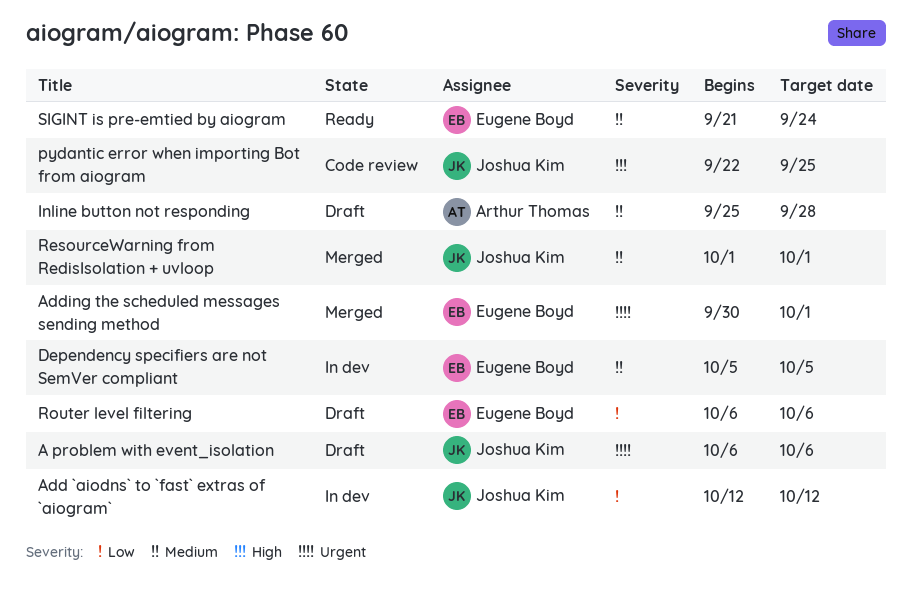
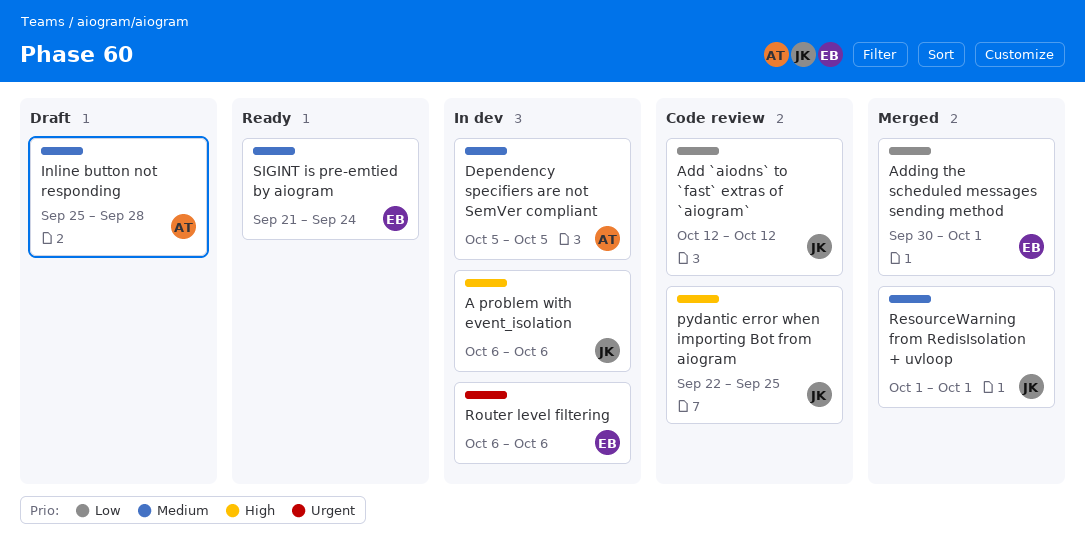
A problem with event_isolation, status: Draft -> In dev
A problem with event_isolation, priority: Urgent -> High
Add `aiodns` to `fast` extras of `aiogram`, status: In dev -> Code review
Adding the scheduled messages sending method, priority: Urgent -> Low
Dependency specifiers are not SemVer compliant, owner: Eugene Boyd -> Arthur Thomas
Router level filtering, status: Draft -> In dev
Router level filtering, priority: Low -> Urgent

